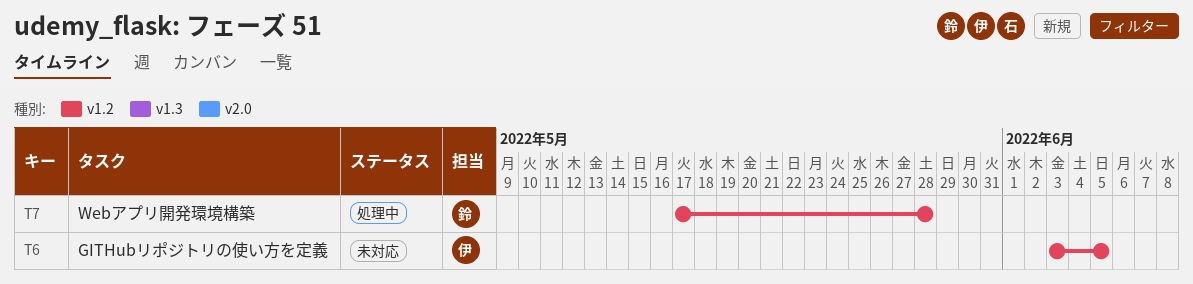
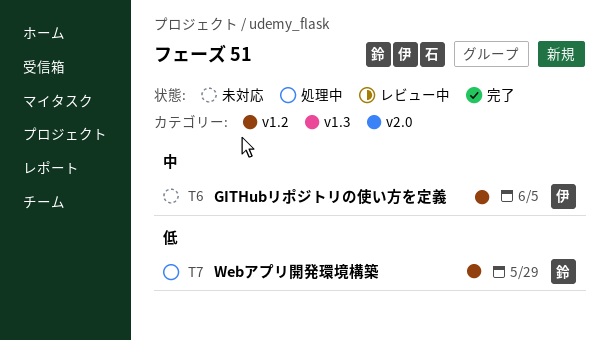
T7, due: May 28 -> May 29

